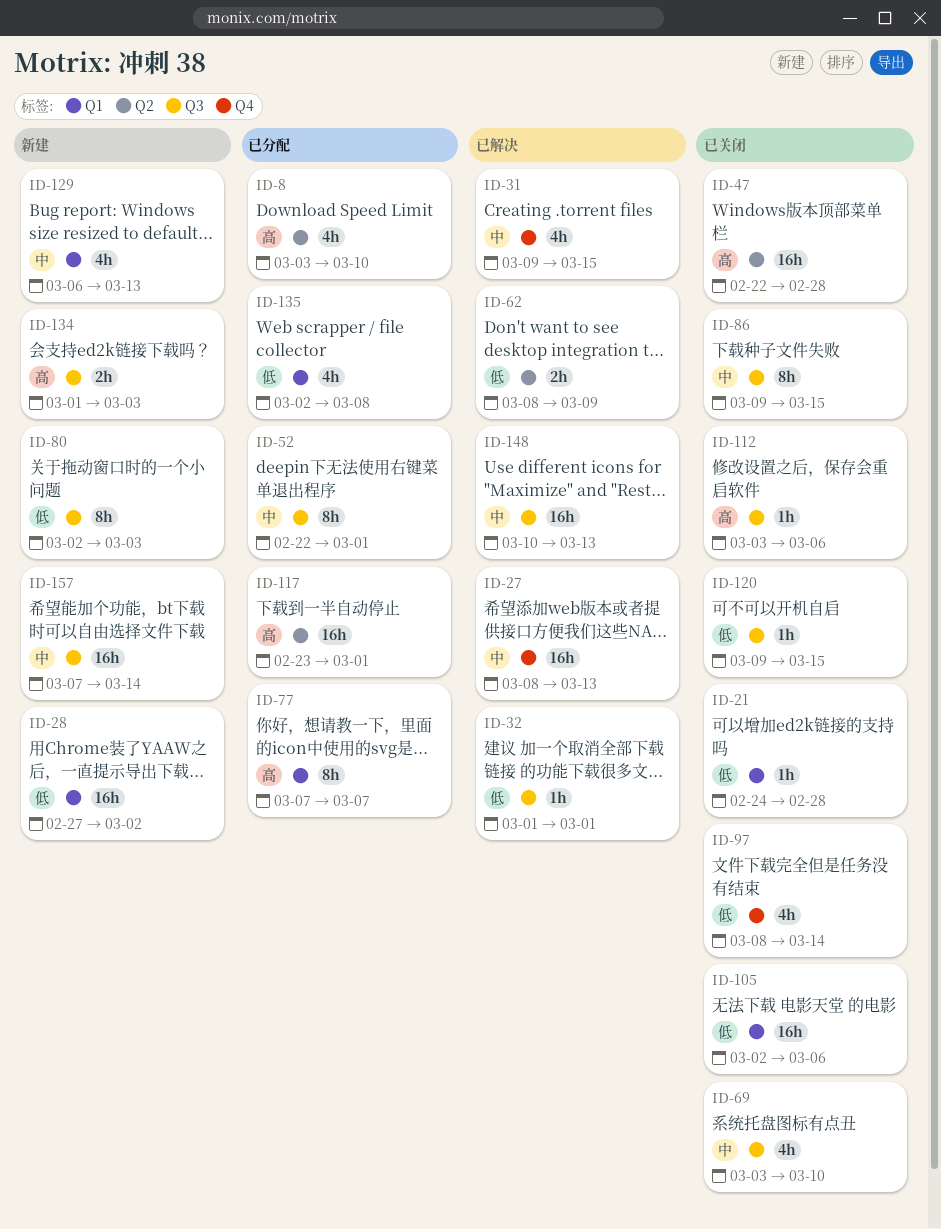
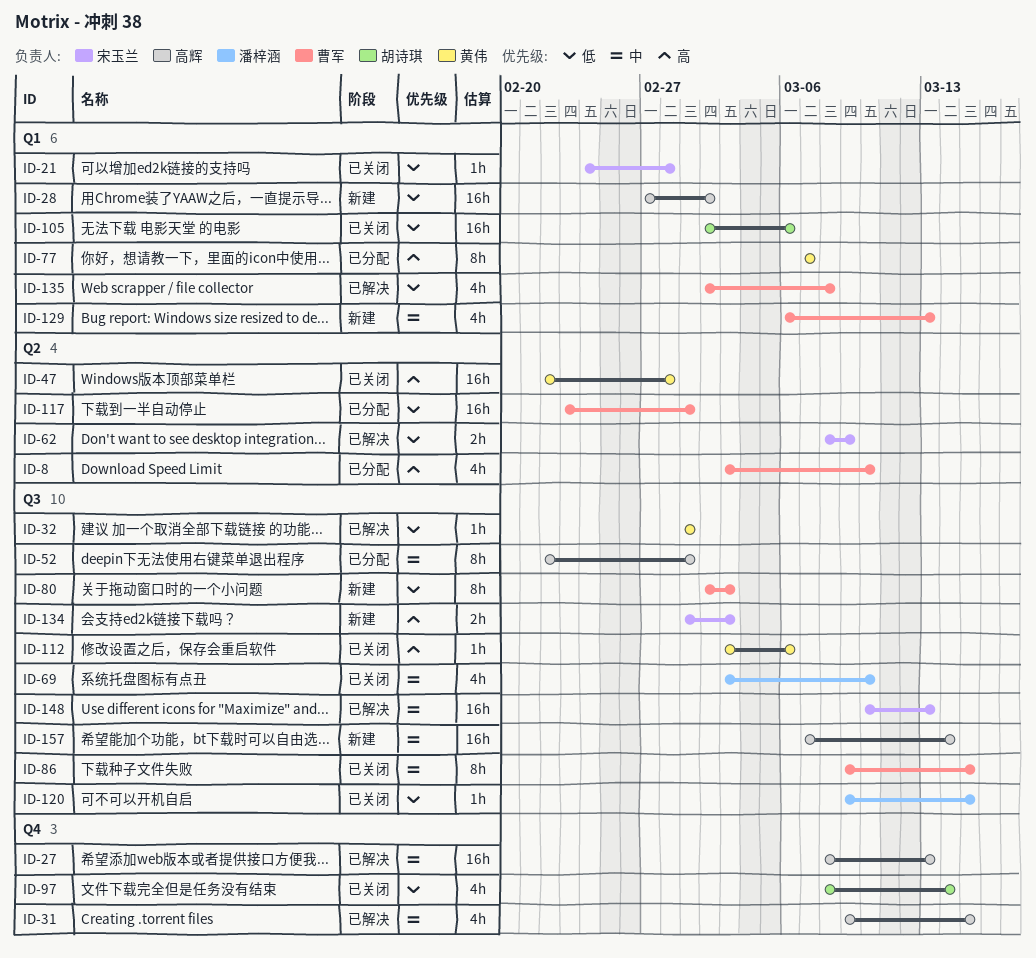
ID-117, priority: 高 -> 低
ID-135, status: 已分配 -> 已解决

